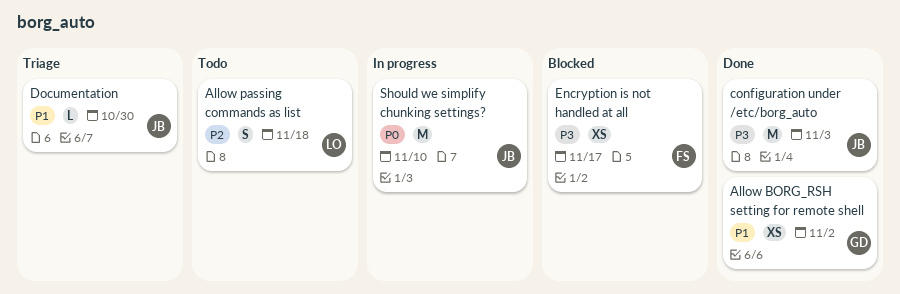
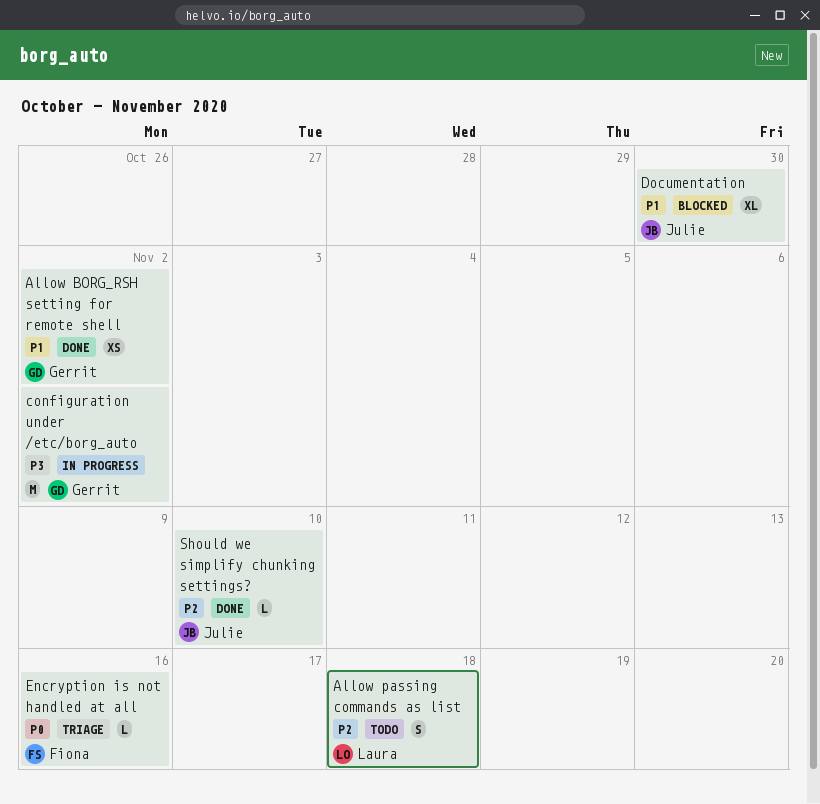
configuration under /etc/borg_auto, status: Done -> In progress
configuration under /etc/borg_auto, owner: Julie -> Gerrit
configuration under /etc/borg_auto, due: Nov 3 -> Nov 2
Documentation, status: Triage -> Blocked
Documentation, estimate: L -> XL
Encryption is not handled at all, status: Blocked -> Triage
Encryption is not handled at all, priority: P3 -> P0
Encryption is not handled at all, estimate: XS -> L
Encryption is not handled at all, due: Nov 17 -> Nov 16
Should we simplify chunking settings?, status: In progress -> Done
Should we simplify chunking settings?, priority: P0 -> P2
Should we simplify chunking settings?, estimate: M -> L

